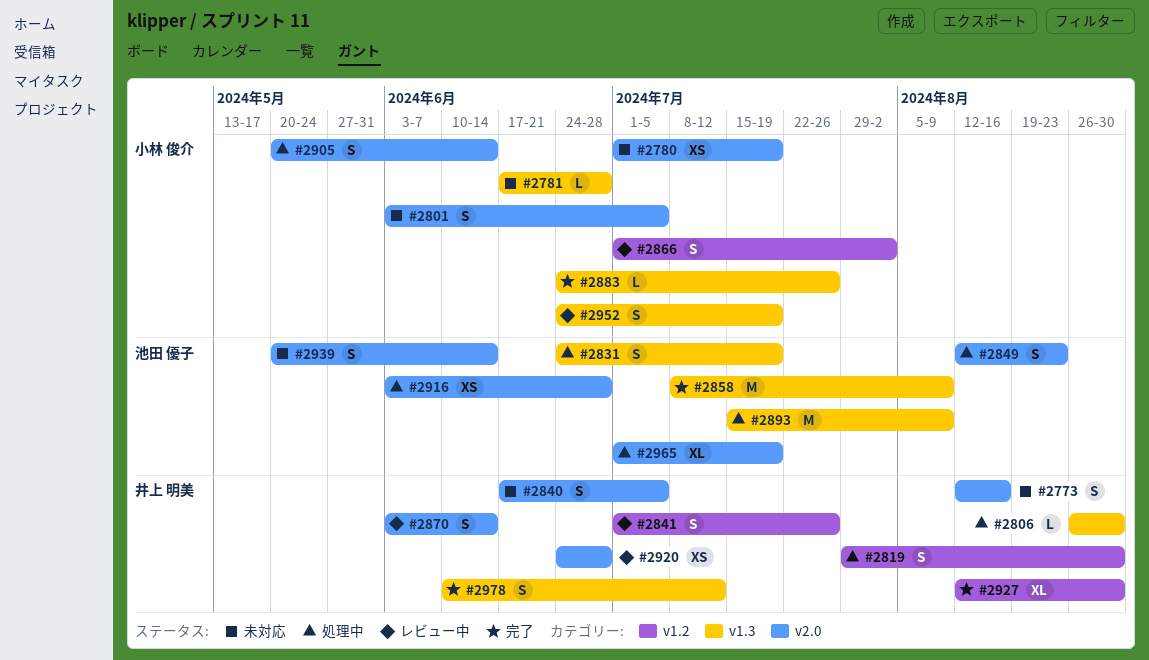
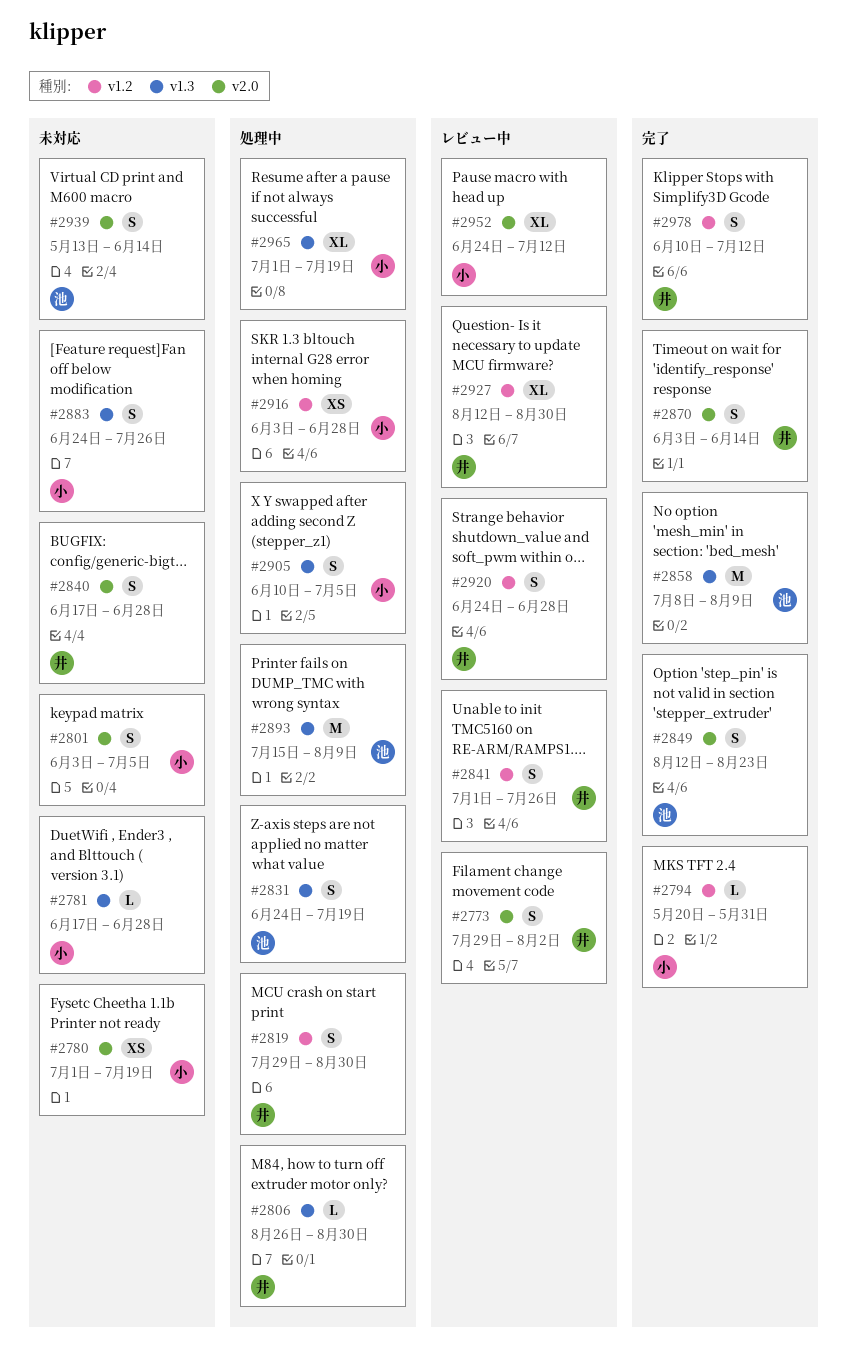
#2773, status: 未対応 -> レビュー中
#2773, start: Aug 12 -> Jul 29
#2773, due: Aug 16 -> Aug 2
#2794: none -> present
#2840, due: Jul 5 -> Jun 28
#2849, status: 処理中 -> 完了
#2866: present -> none
#2870, status: レビュー中 -> 完了
#2883, status: 完了 -> 未対応
#2883, estimate: L -> S
#2905, label: v2.0 -> v1.3
#2905, start: May 20 -> Jun 10
#2905, due: Jun 14 -> Jul 5
#2916, owner: 池田 優子 -> 小林 俊介
#2916, label: v2.0 -> v1.2
#2920, label: v2.0 -> v1.2
#2920, estimate: XS -> S
#2927, status: 完了 -> レビュー中
#2939, start: May 20 -> May 13
#2952, label: v1.3 -> v2.0
#2952, estimate: S -> XL
#2952, due: Jul 19 -> Jul 12
#2965, owner: 池田 優子 -> 小林 俊介
#2965, label: v2.0 -> v1.3
#2978, label: v1.3 -> v1.2

